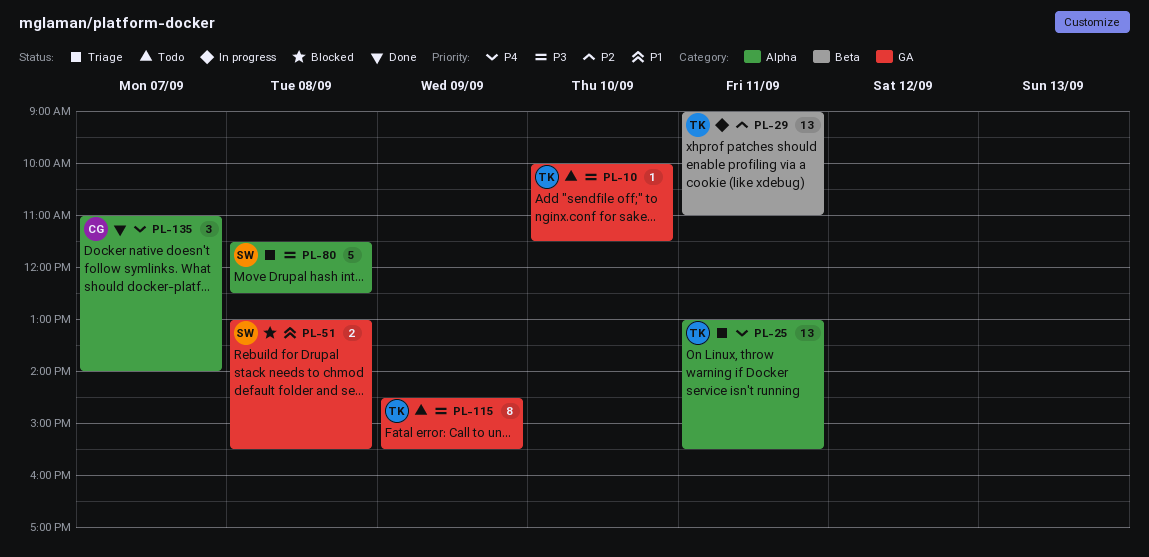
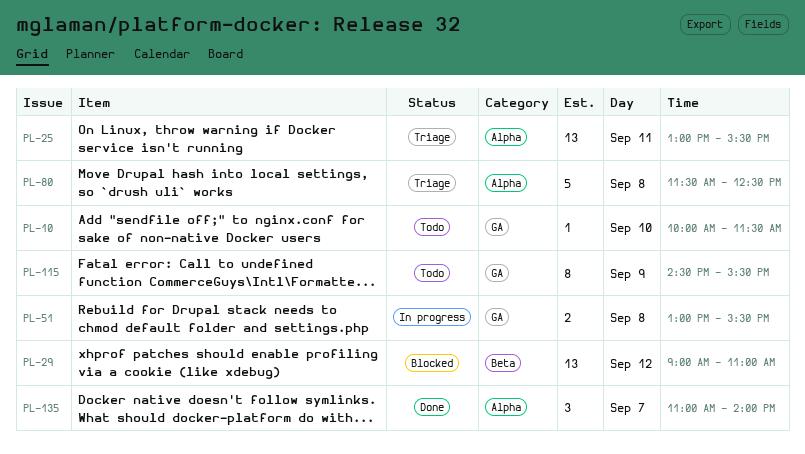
PL-29, status: In progress -> Blocked
PL-29, day: Sep 11 -> Sep 12
PL-51, status: Blocked -> In progress

